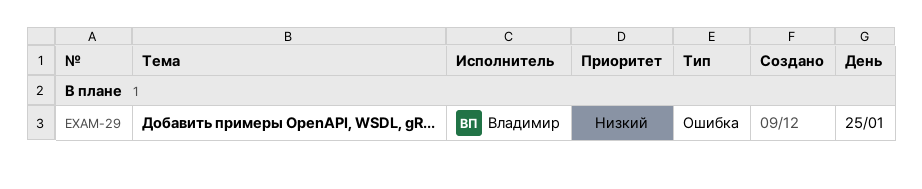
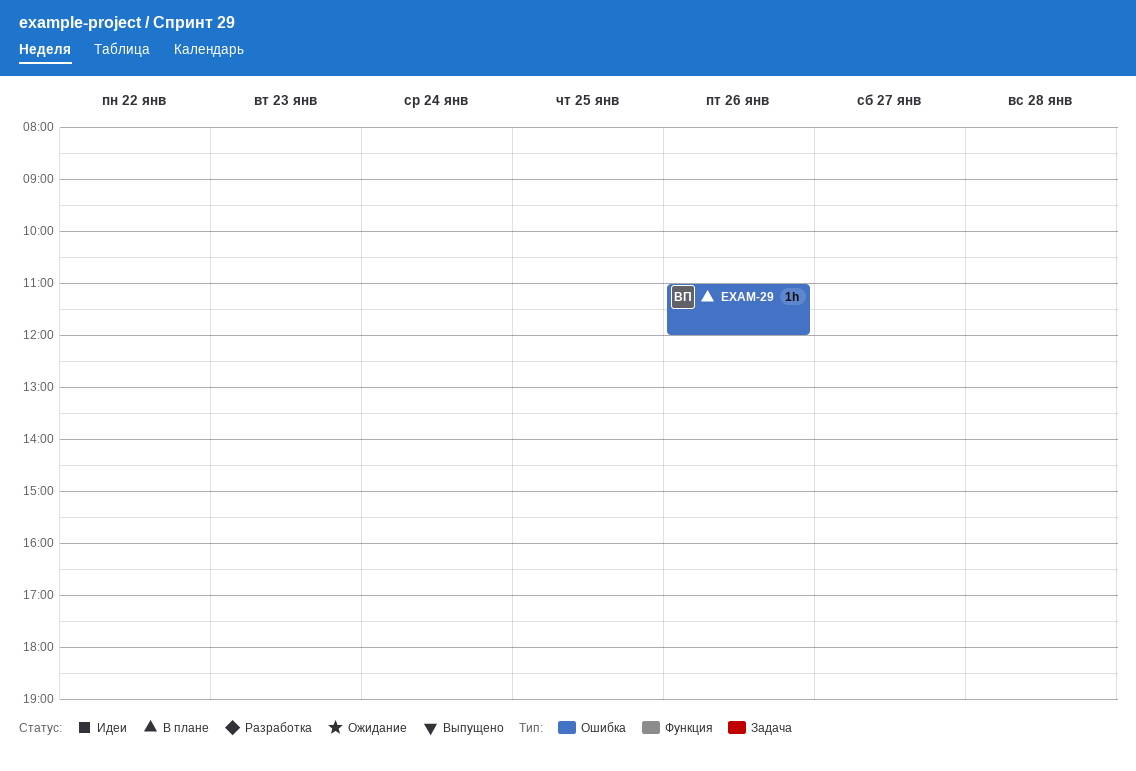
EXAM-29, day: Jan 25 -> Jan 26

